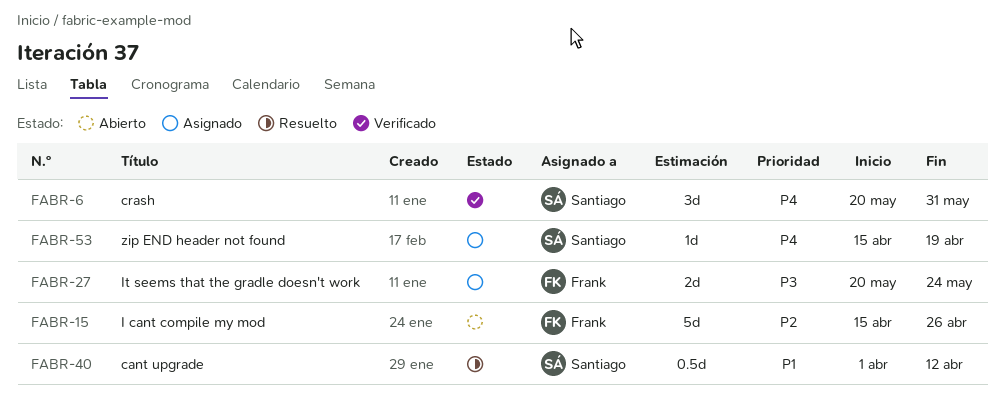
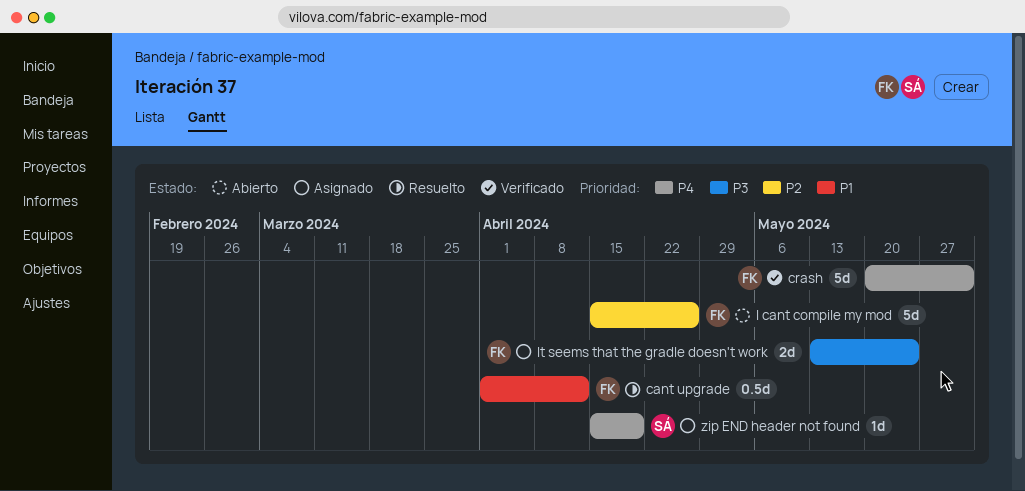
cant upgrade, owner: Santiago -> Frank
crash, owner: Santiago -> Frank
crash, estimate: 3d -> 5d
It seems that the gradle doesn't work, start: May 20 -> May 13

